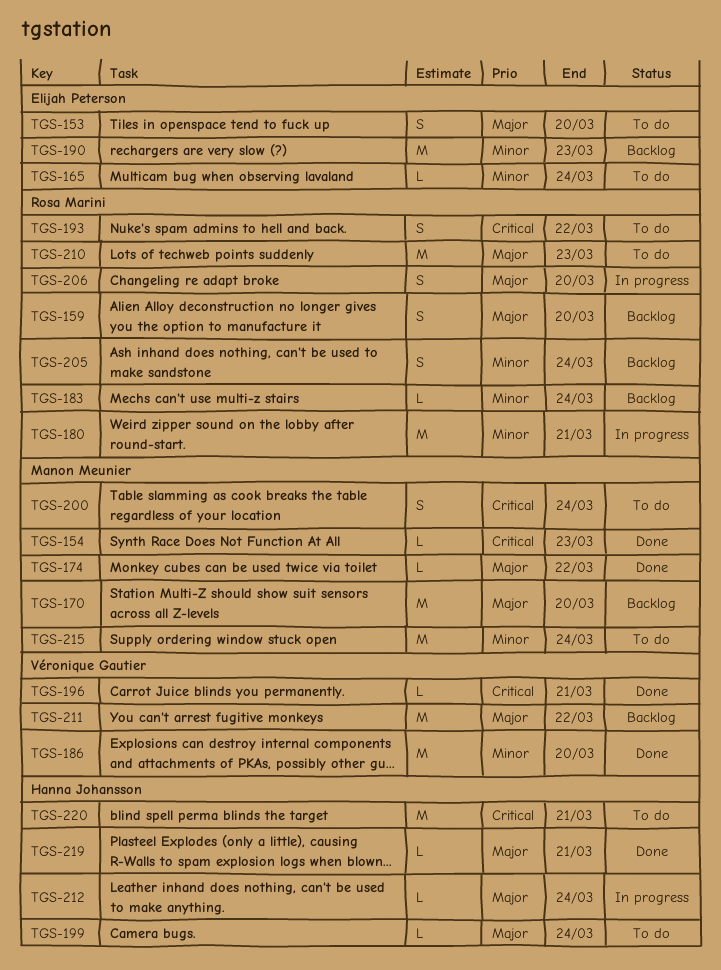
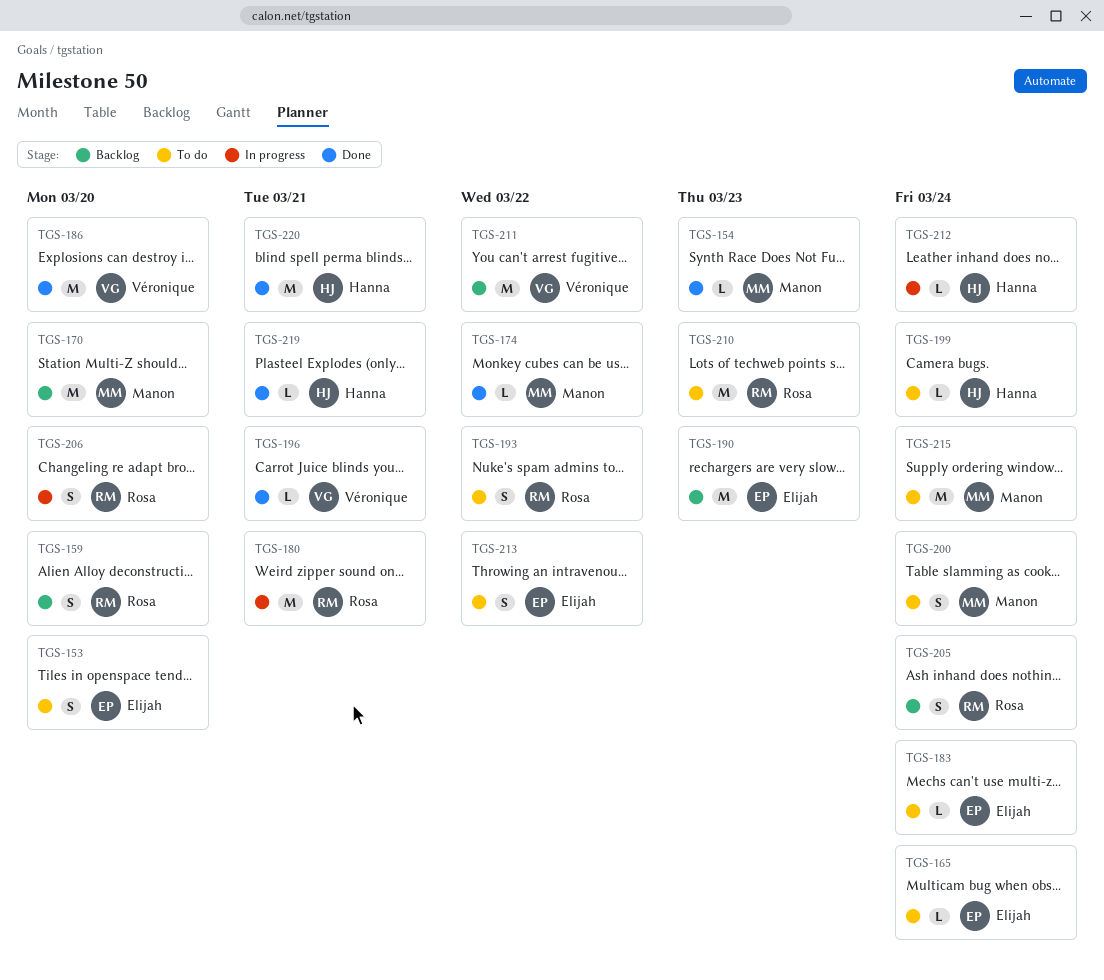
TGS-183, status: Backlog -> To do
TGS-183, owner: Rosa Marini -> Elijah Peterson
TGS-213: none -> present
TGS-220, status: To do -> Done

